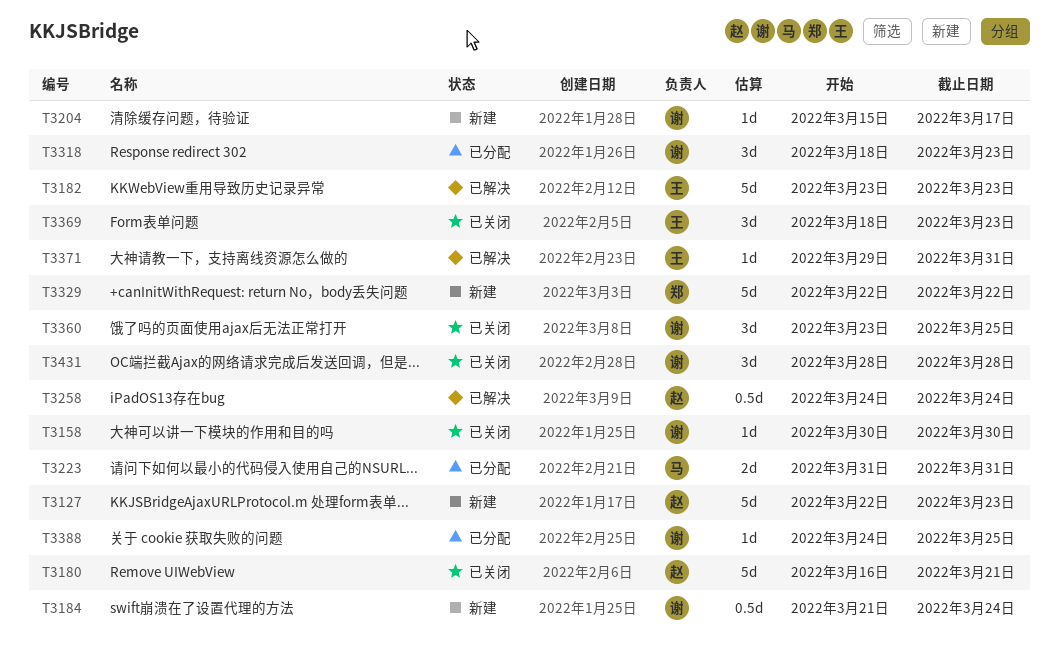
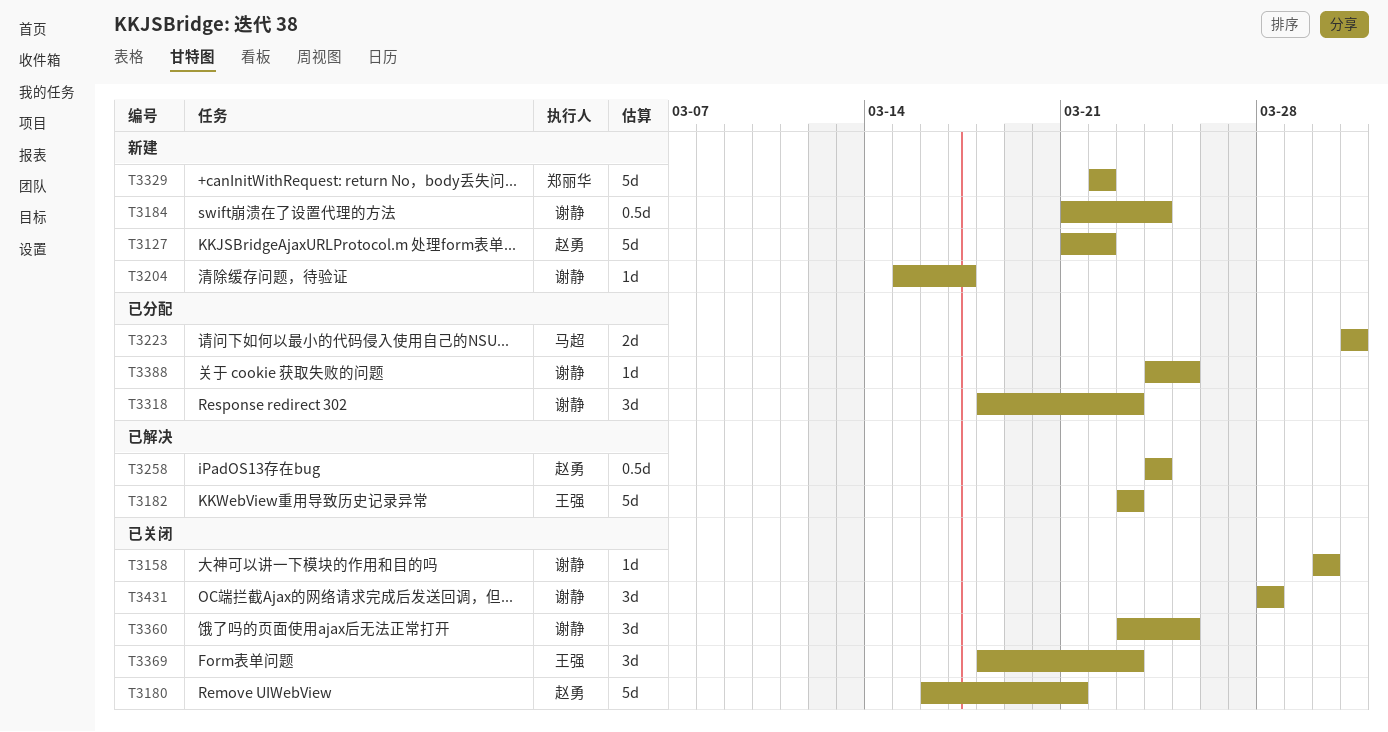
T3127, start: Mar 22 -> Mar 21
T3127, due: Mar 23 -> Mar 22
T3371: present -> none

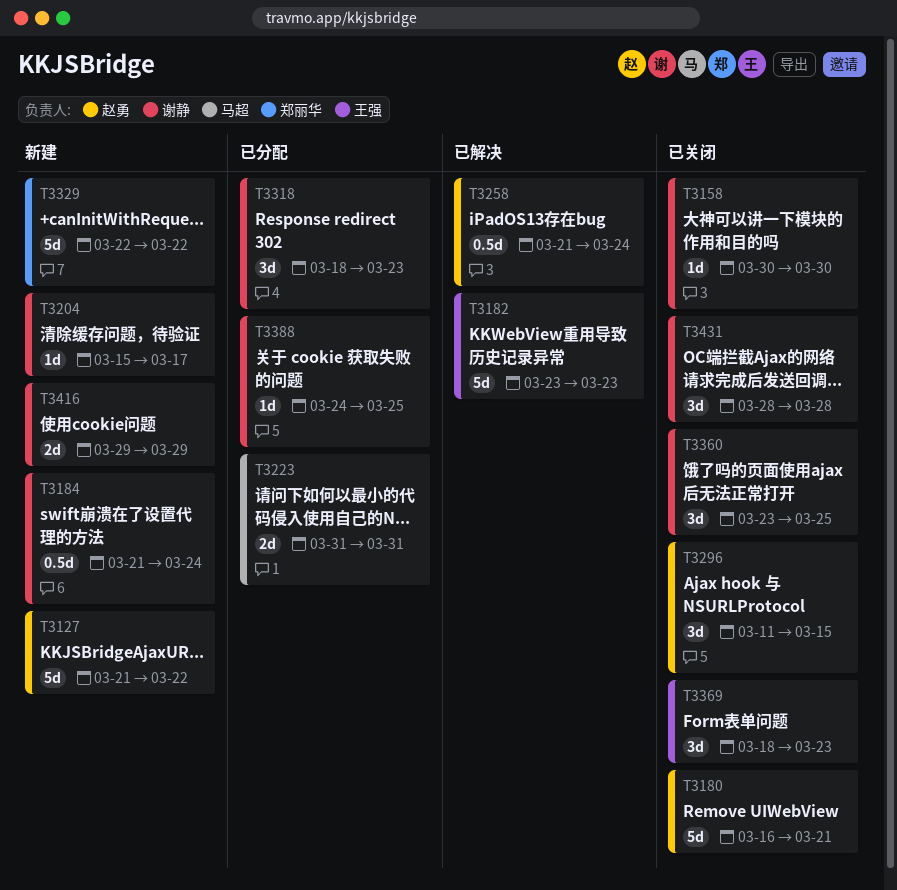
T3258, start: Mar 24 -> Mar 21
T3296: none -> present
T3416: none -> present

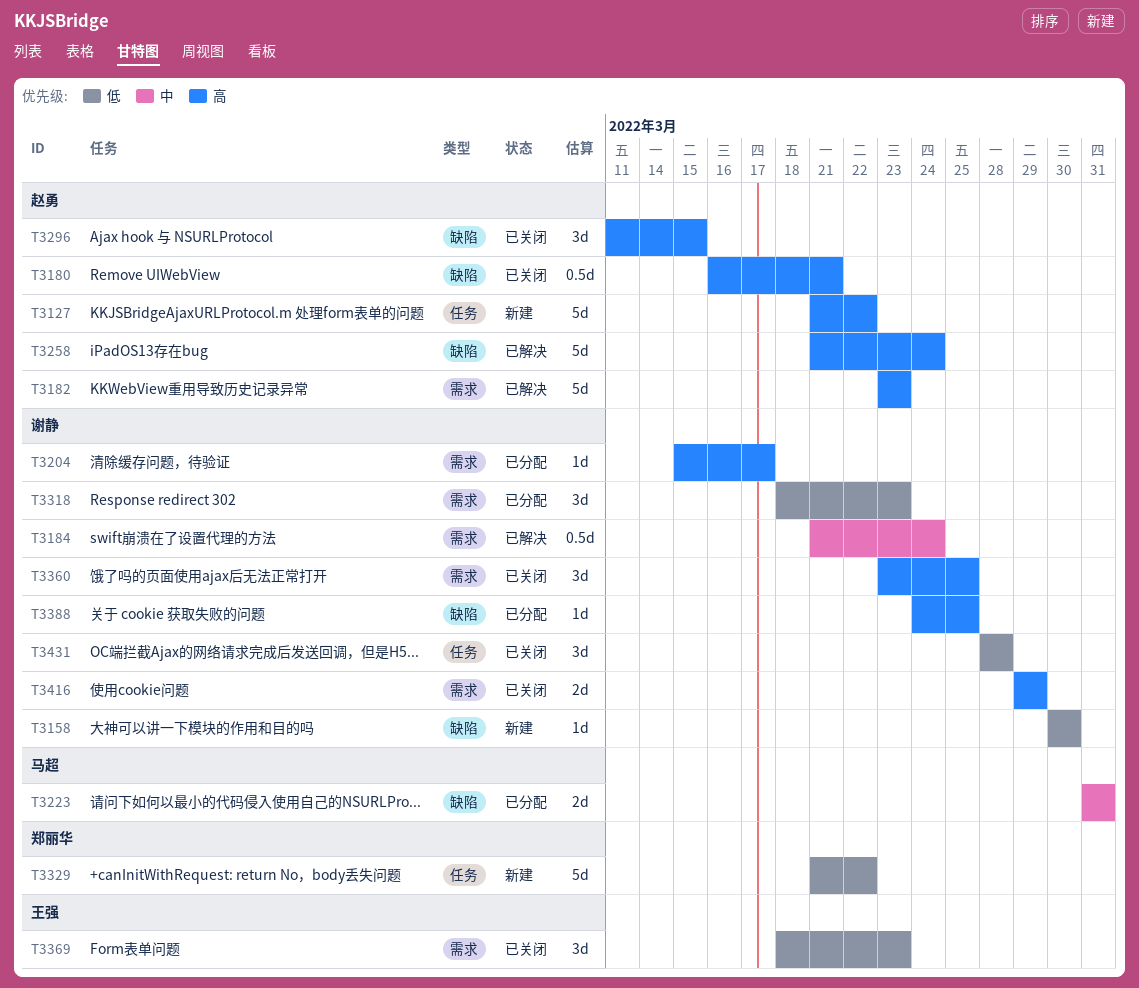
T3158, status: 已关闭 -> 新建
T3180, estimate: 5d -> 0.5d
T3182, owner: 王强 -> 赵勇
T3184, status: 新建 -> 已解决
T3204, status: 新建 -> 已分配
T3258, estimate: 0.5d -> 5d
T3329, start: Mar 22 -> Mar 21
T3416, status: 新建 -> 已关闭

